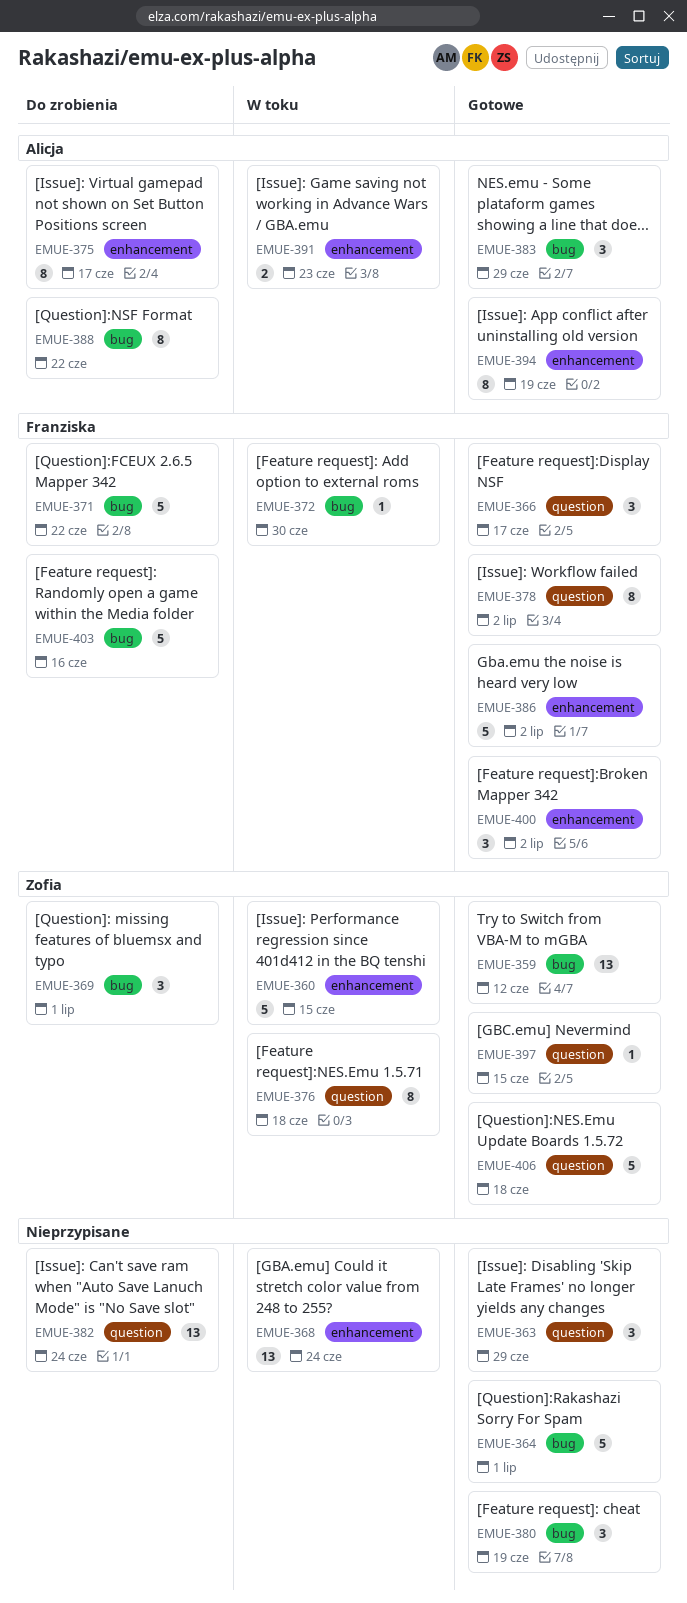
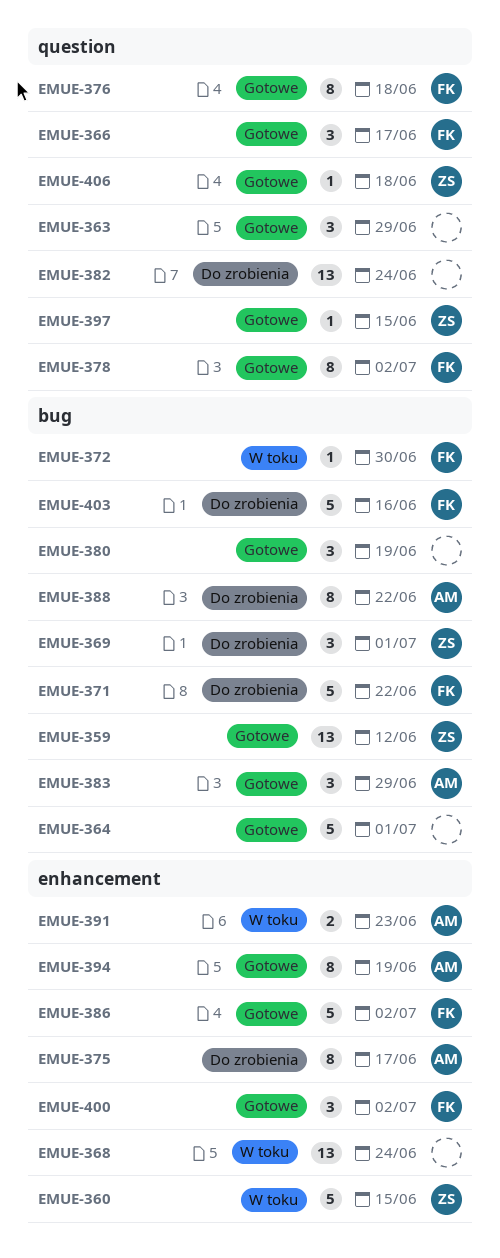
EMUE-376, status: W toku -> Gotowe
EMUE-376, owner: Zofia -> Franziska
EMUE-406, estimate: 5 -> 1

